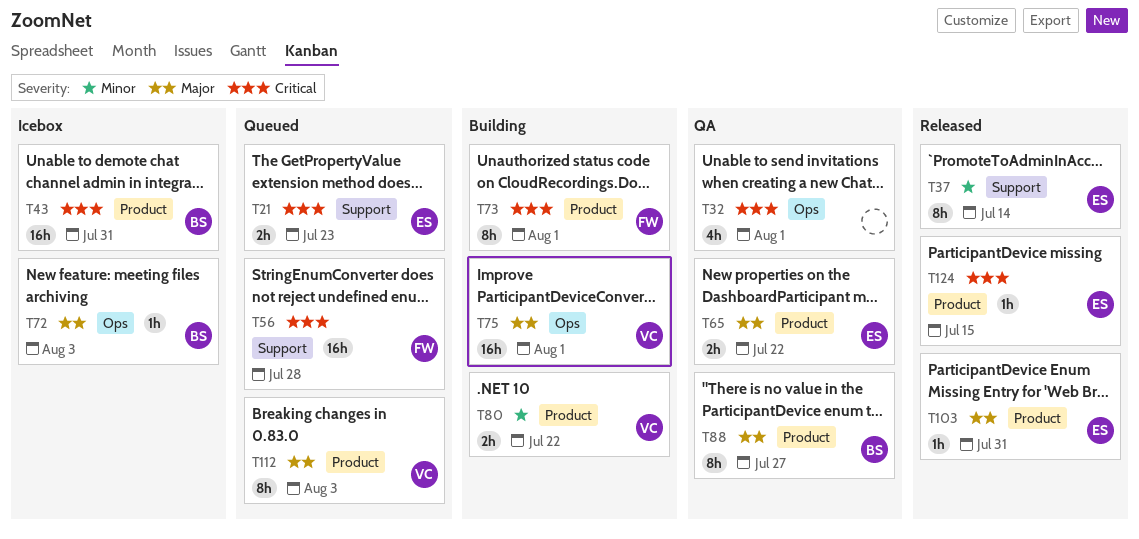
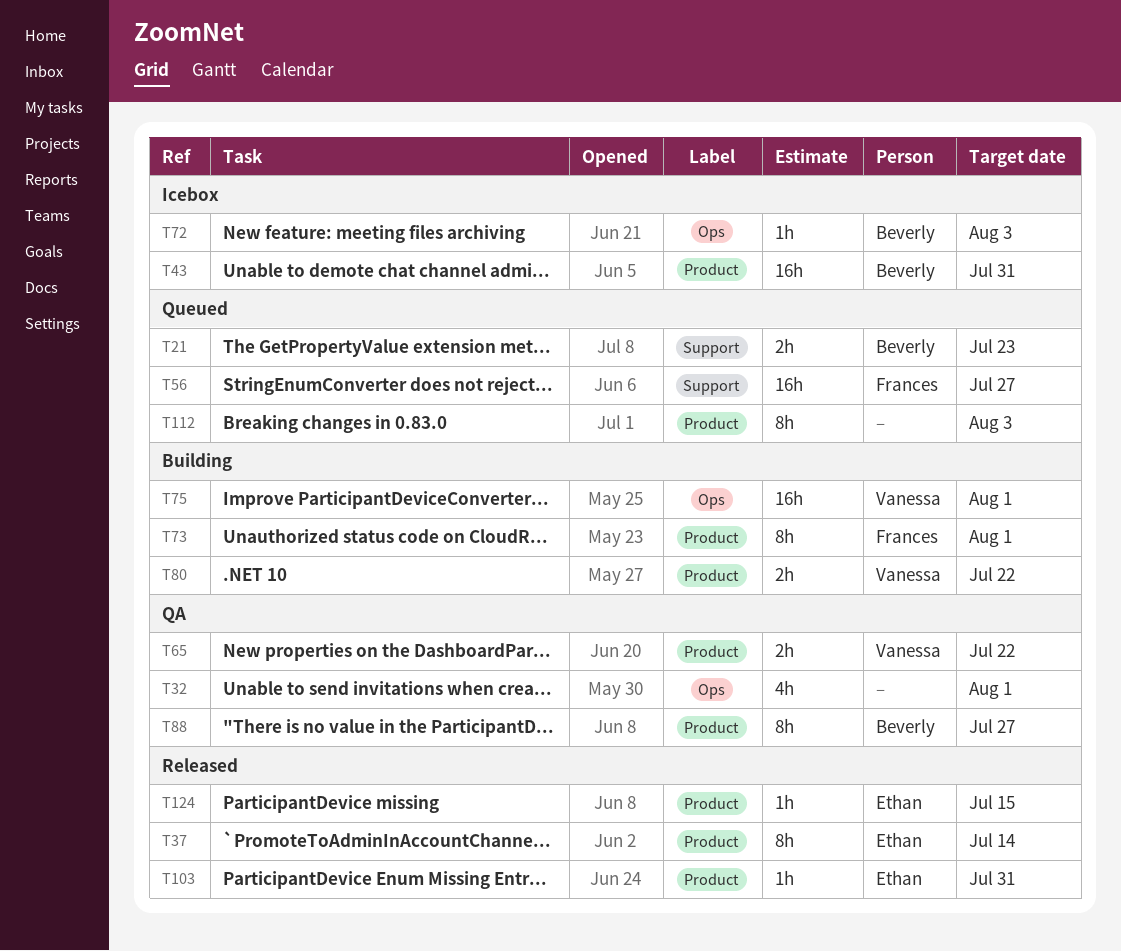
T21, owner: Ethan -> Beverly
T37, label: Support -> Product
T56, due: Jul 28 -> Jul 27
T65, owner: Ethan -> Vanessa
T112, owner: Vanessa -> none

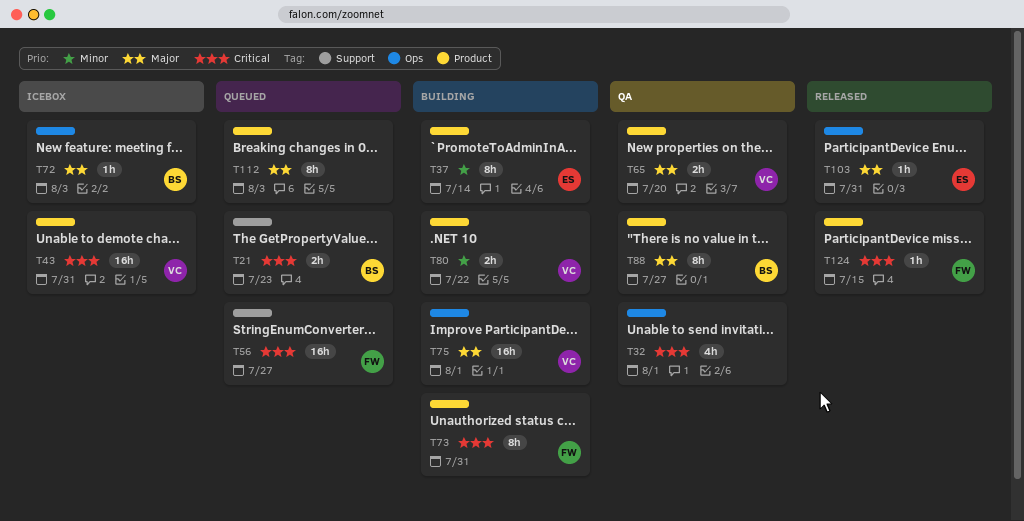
T37, status: Released -> Building
T43, owner: Beverly -> Vanessa
T65, due: Jul 22 -> Jul 20
T73, due: Aug 1 -> Jul 31
T103, label: Product -> Ops
T124, owner: Ethan -> Frances

